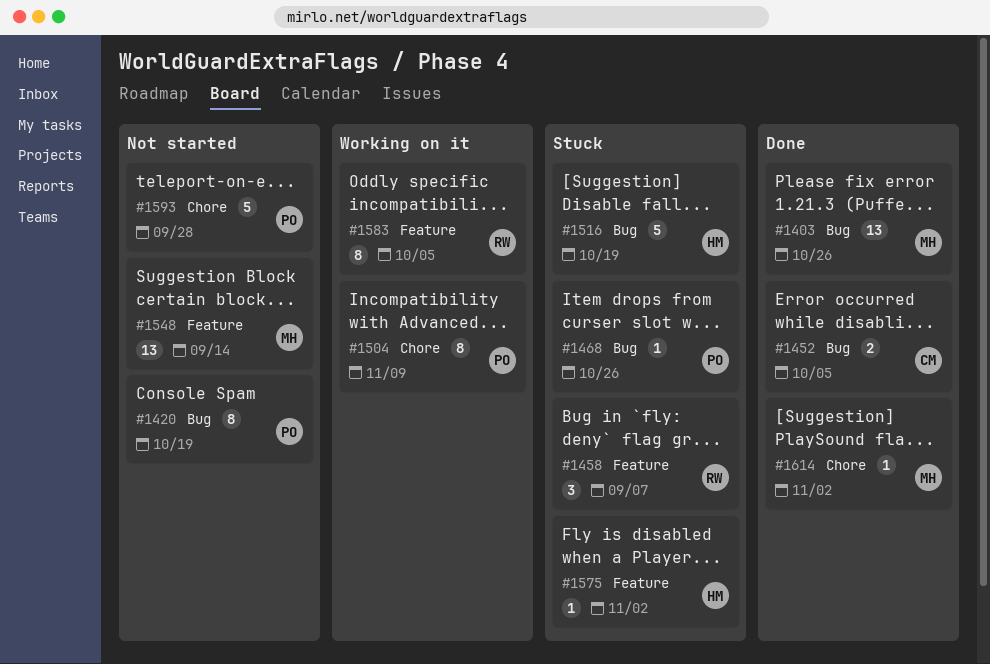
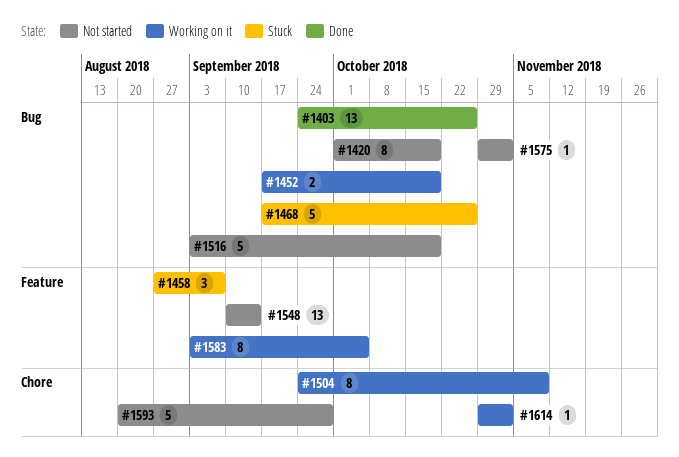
#1452, status: Done -> Working on it
#1452, due: Oct 5 -> Oct 19
#1468, estimate: 1 -> 5
#1516, status: Stuck -> Not started
#1575, status: Stuck -> Not started
#1575, label: Feature -> Bug
#1614, status: Done -> Working on it

